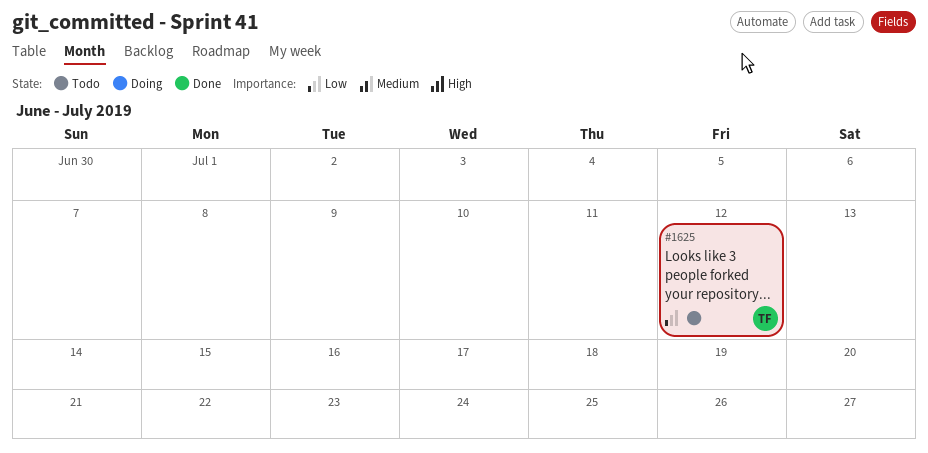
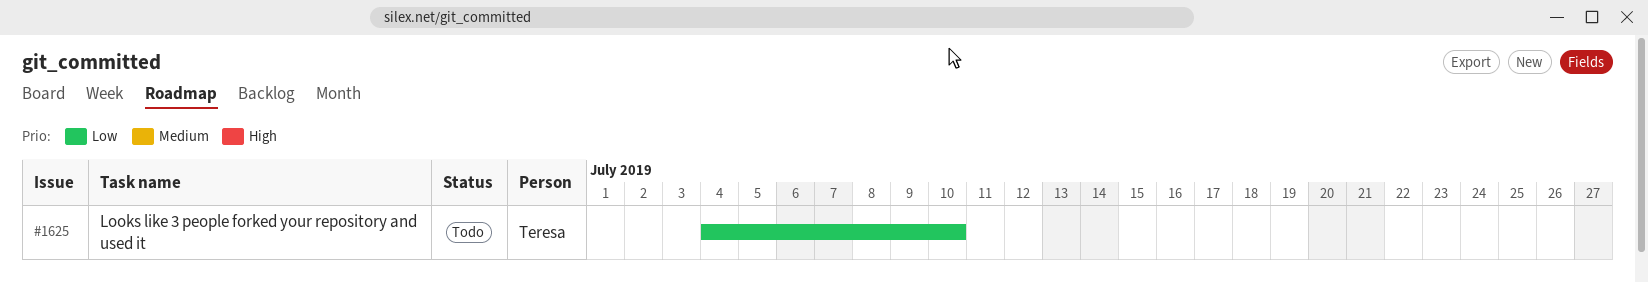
#1625, due: Jul 12 -> Jul 10

